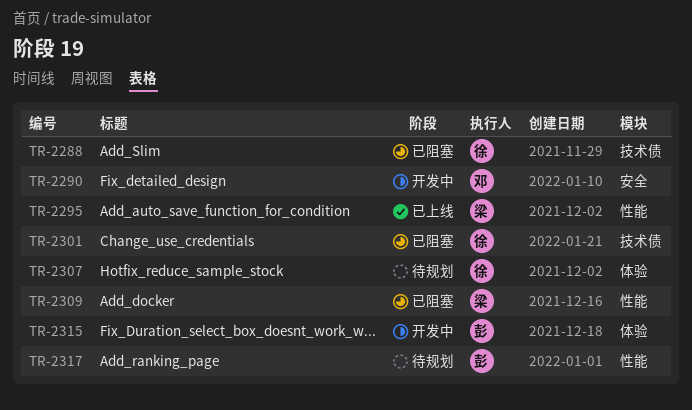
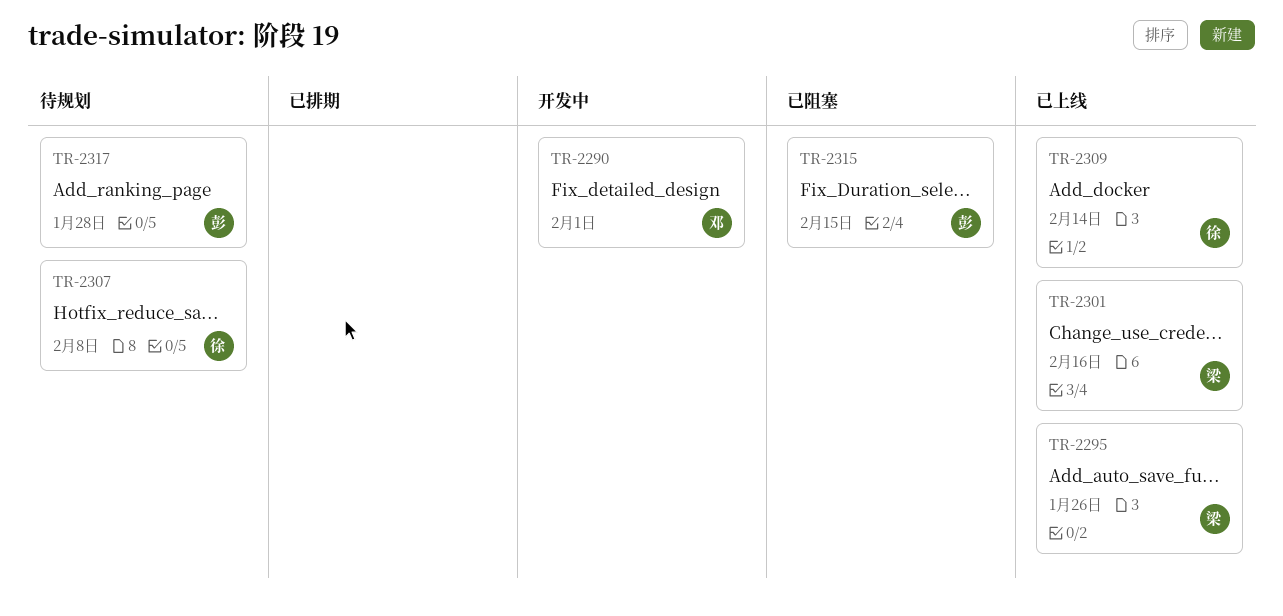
TR-2288: present -> none
TR-2301, status: 已阻塞 -> 已上线
TR-2301, owner: 徐 -> 梁
TR-2309, status: 已阻塞 -> 已上线
TR-2309, owner: 梁 -> 徐
TR-2315, status: 开发中 -> 已阻塞

